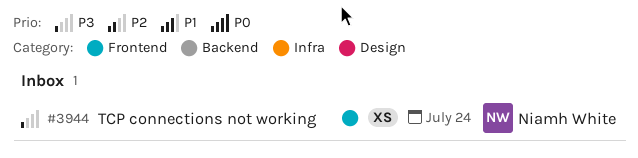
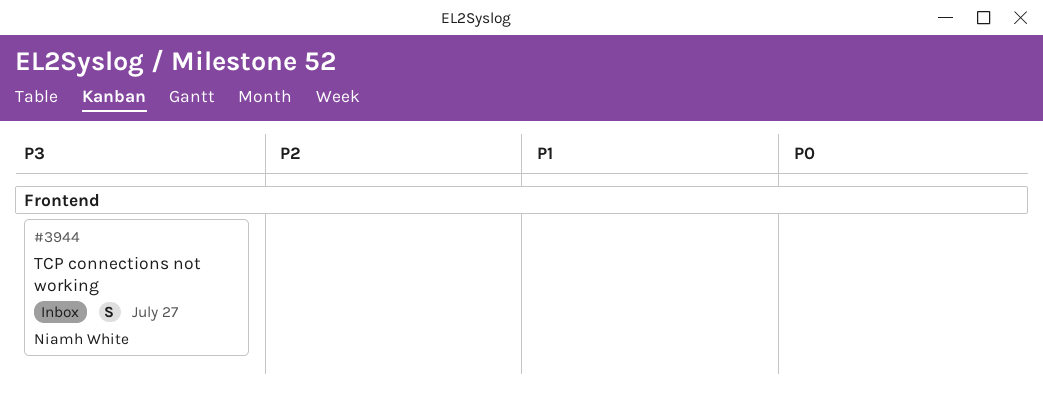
#3944, estimate: XS -> S
#3944, due: Jul 24 -> Jul 27

